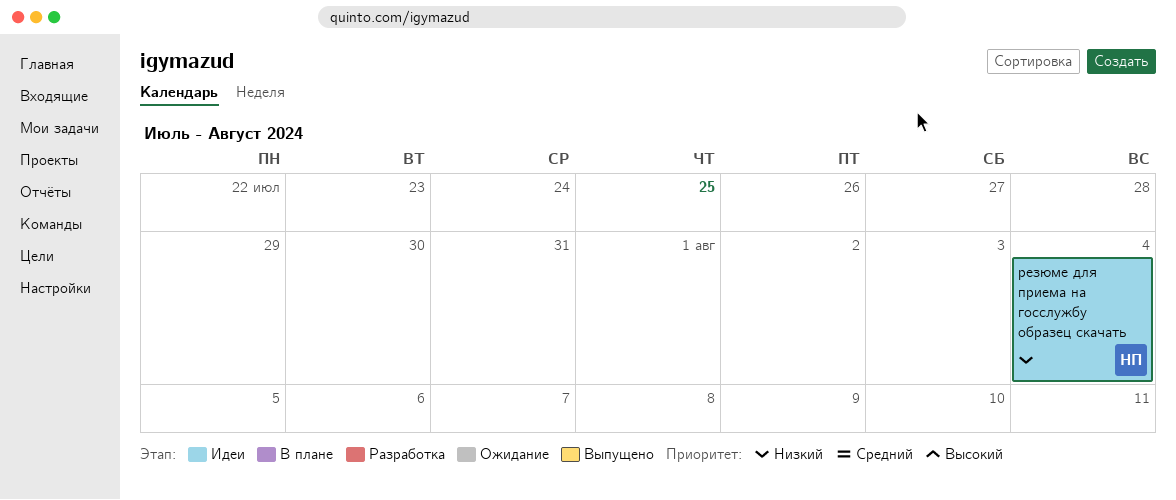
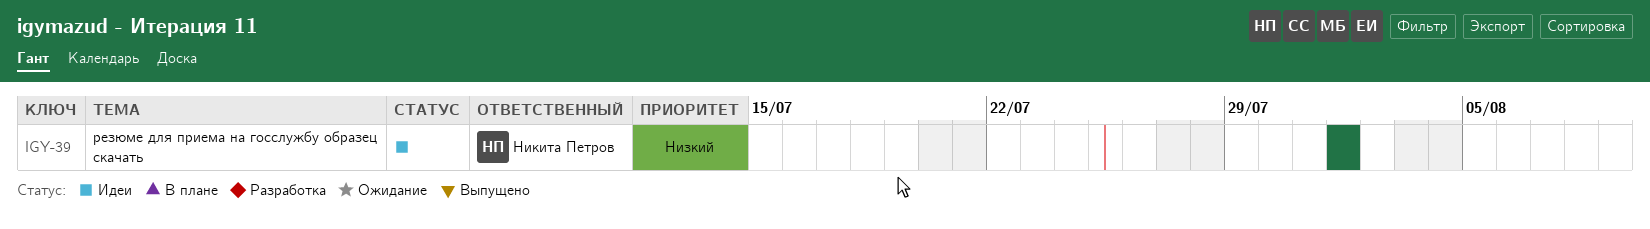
резюме для приема на госслужбу образец скачать, due: Aug 4 -> Aug 1

